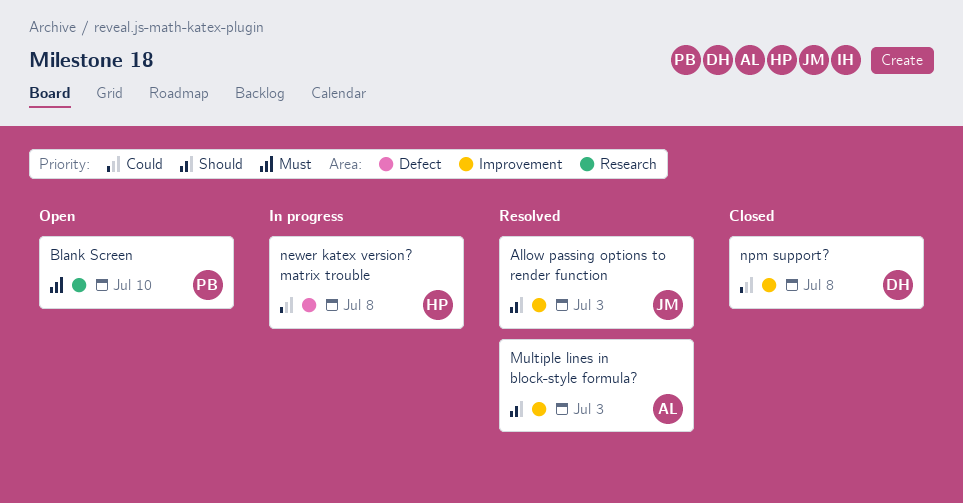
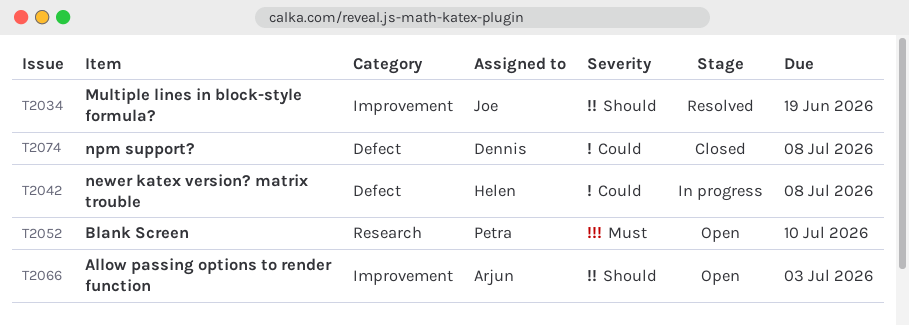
Allow passing options to render function, status: Resolved -> Open
Allow passing options to render function, owner: Joe -> Arjun
Multiple lines in block-style formula?, owner: Arjun -> Joe
Multiple lines in block-style formula?, due: Jul 3 -> Jun 19
npm support?, label: Improvement -> Defect

